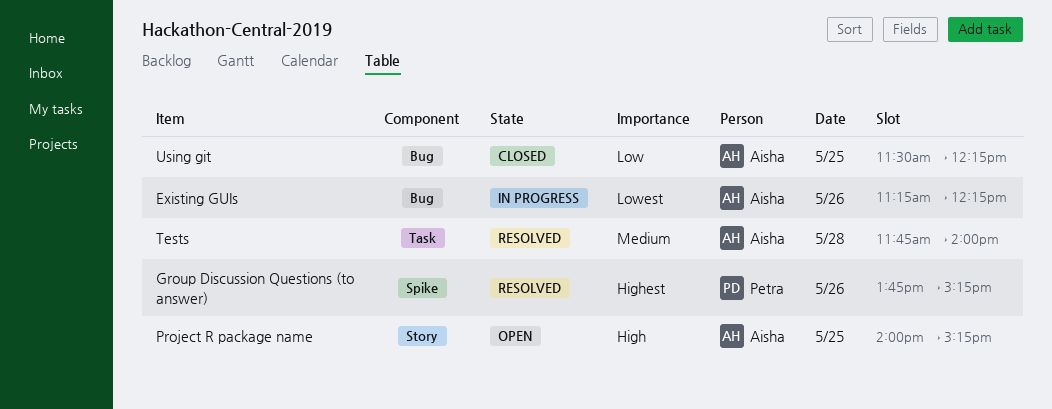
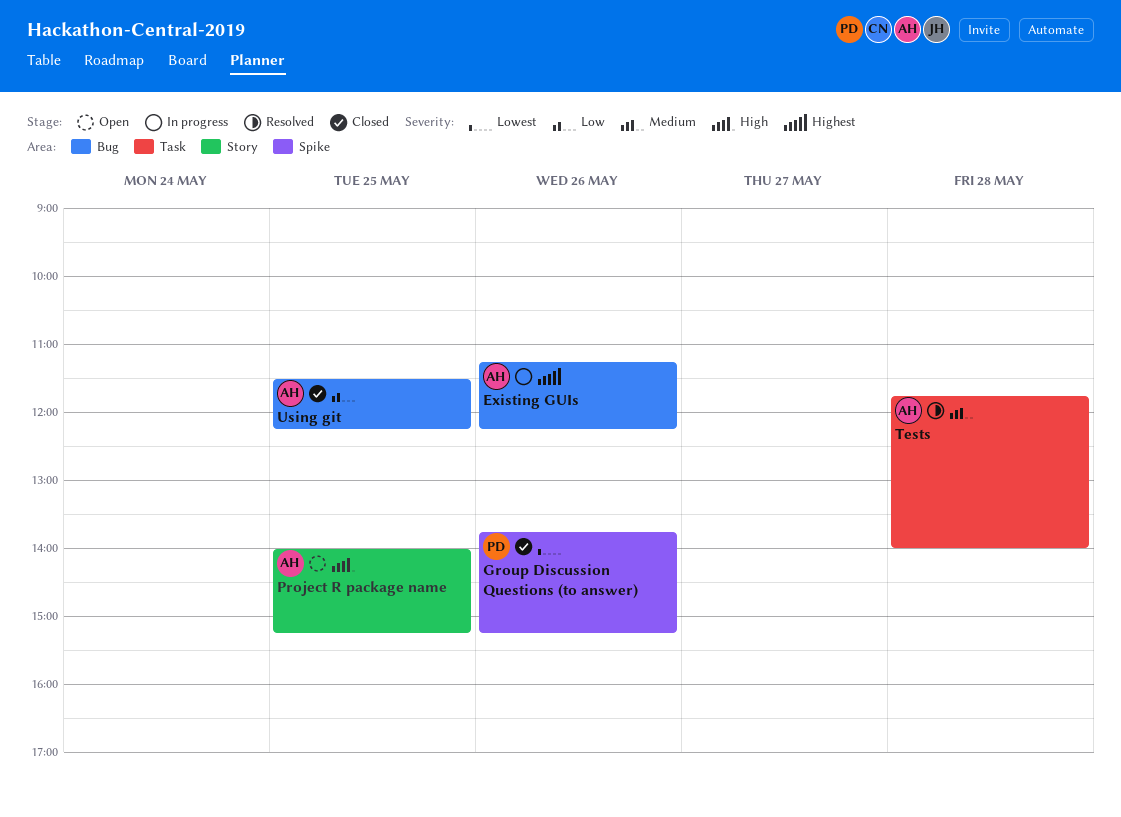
Existing GUIs, priority: Lowest -> Highest
Group Discussion Questions (to answer), status: Resolved -> Closed
Group Discussion Questions (to answer), priority: Highest -> Lowest

